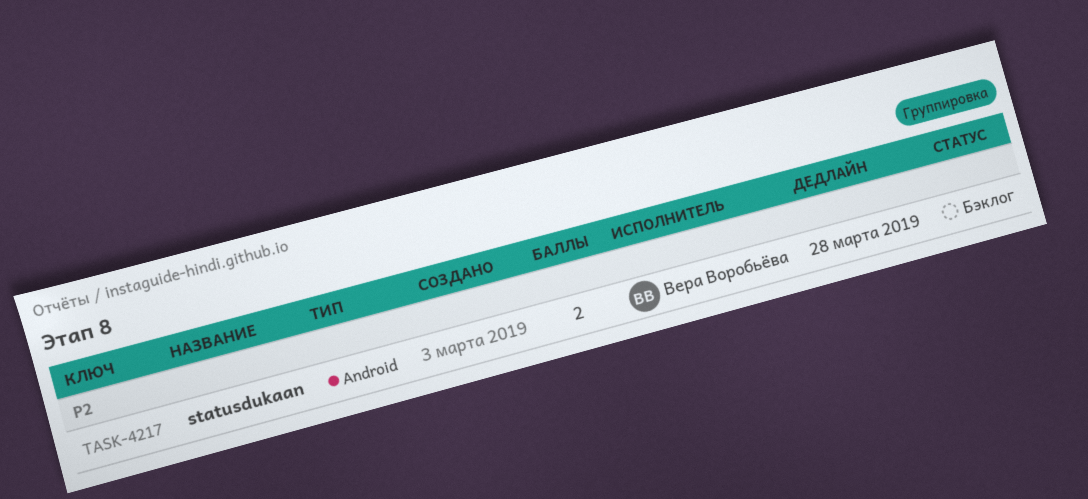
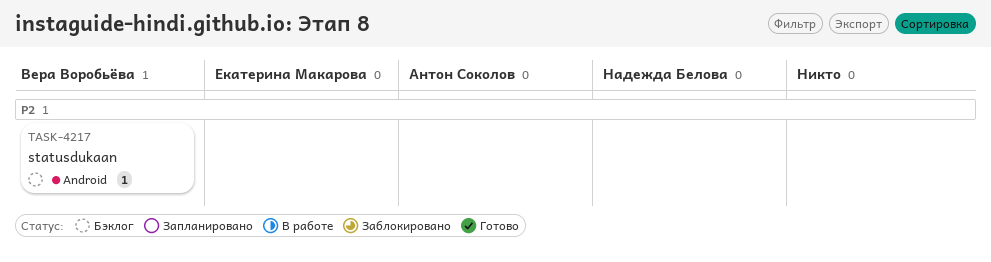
TASK-4217, estimate: 2 -> 1

